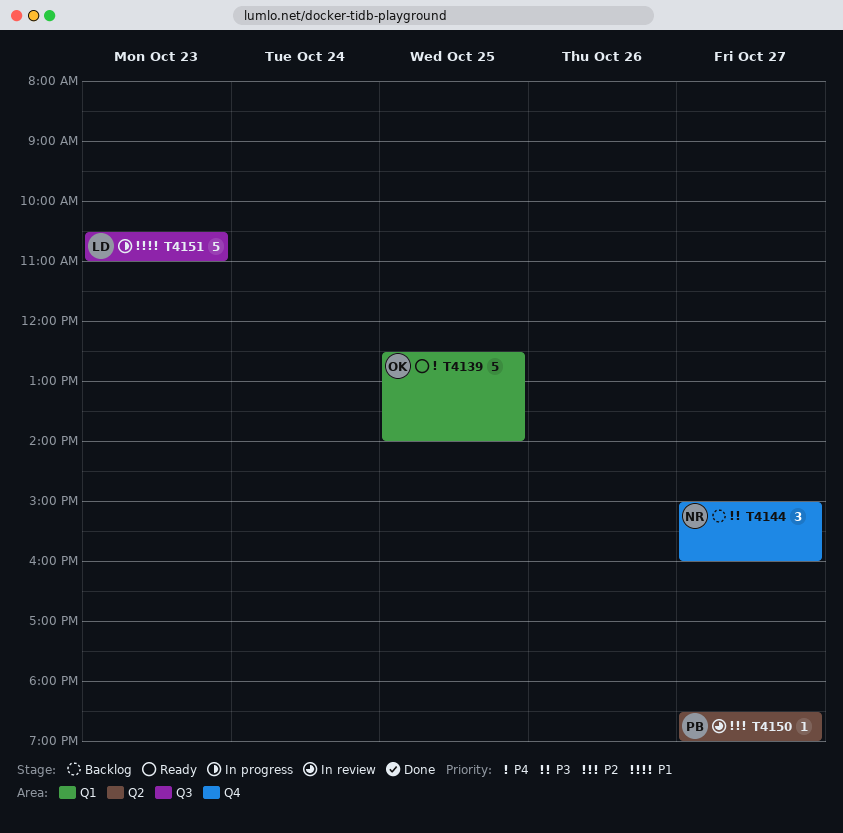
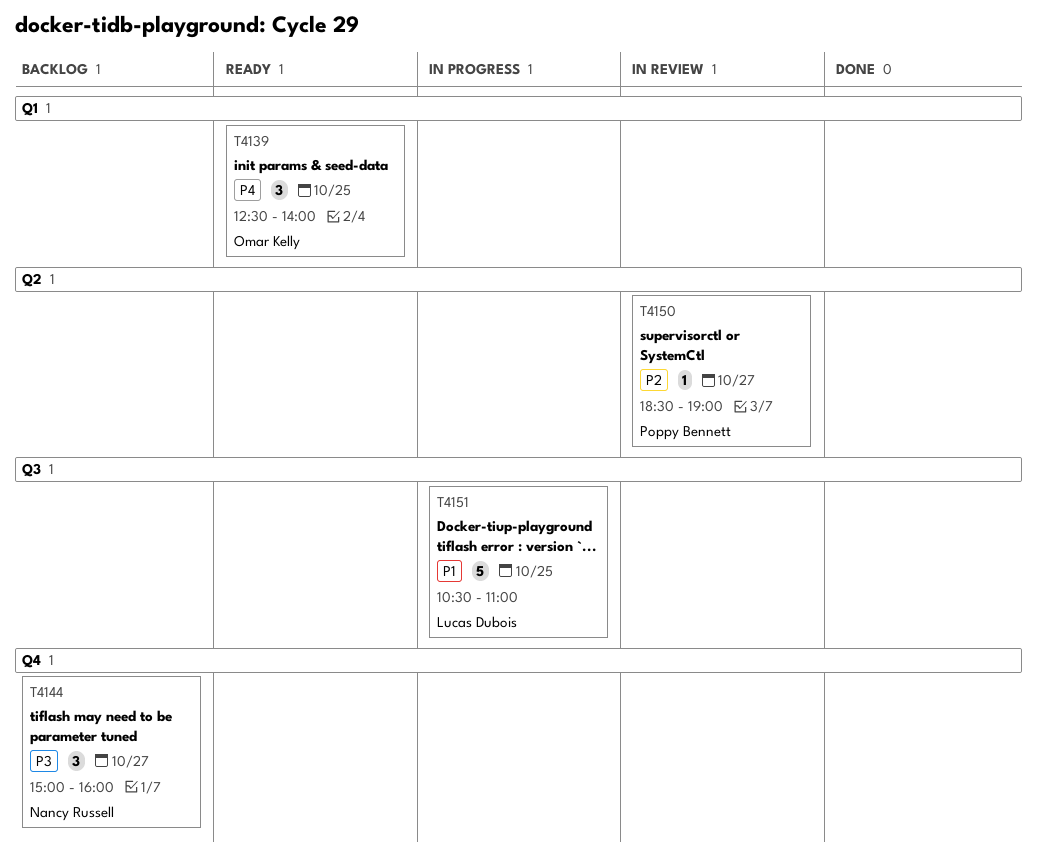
T4139, estimate: 5 -> 3
T4151, day: Oct 23 -> Oct 25

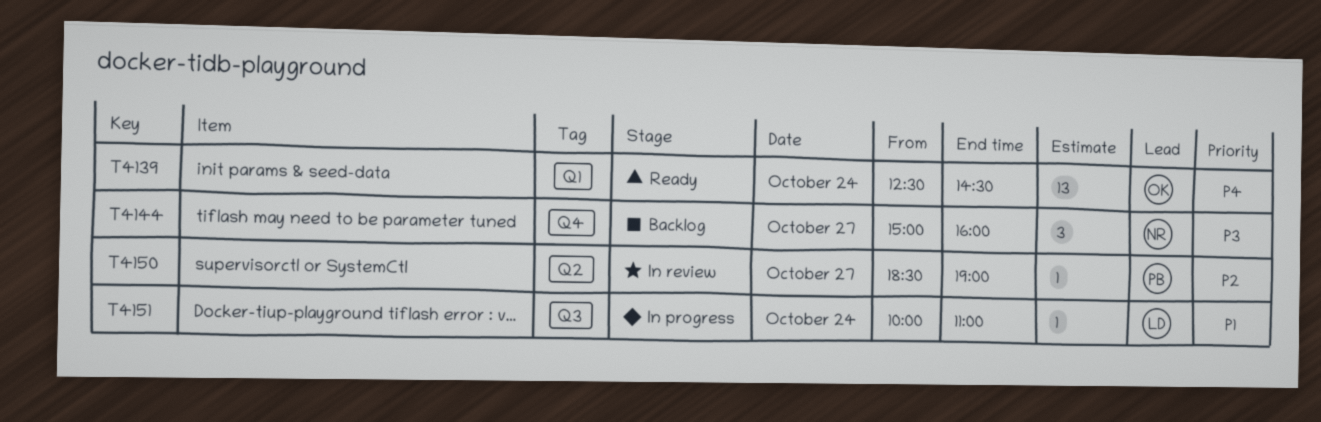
T4139, estimate: 3 -> 13
T4139, day: Oct 25 -> Oct 24
T4139, ends: 14:00 -> 14:30
T4151, estimate: 5 -> 1
T4151, day: Oct 25 -> Oct 24
T4151, begins: 10:30 -> 10:00

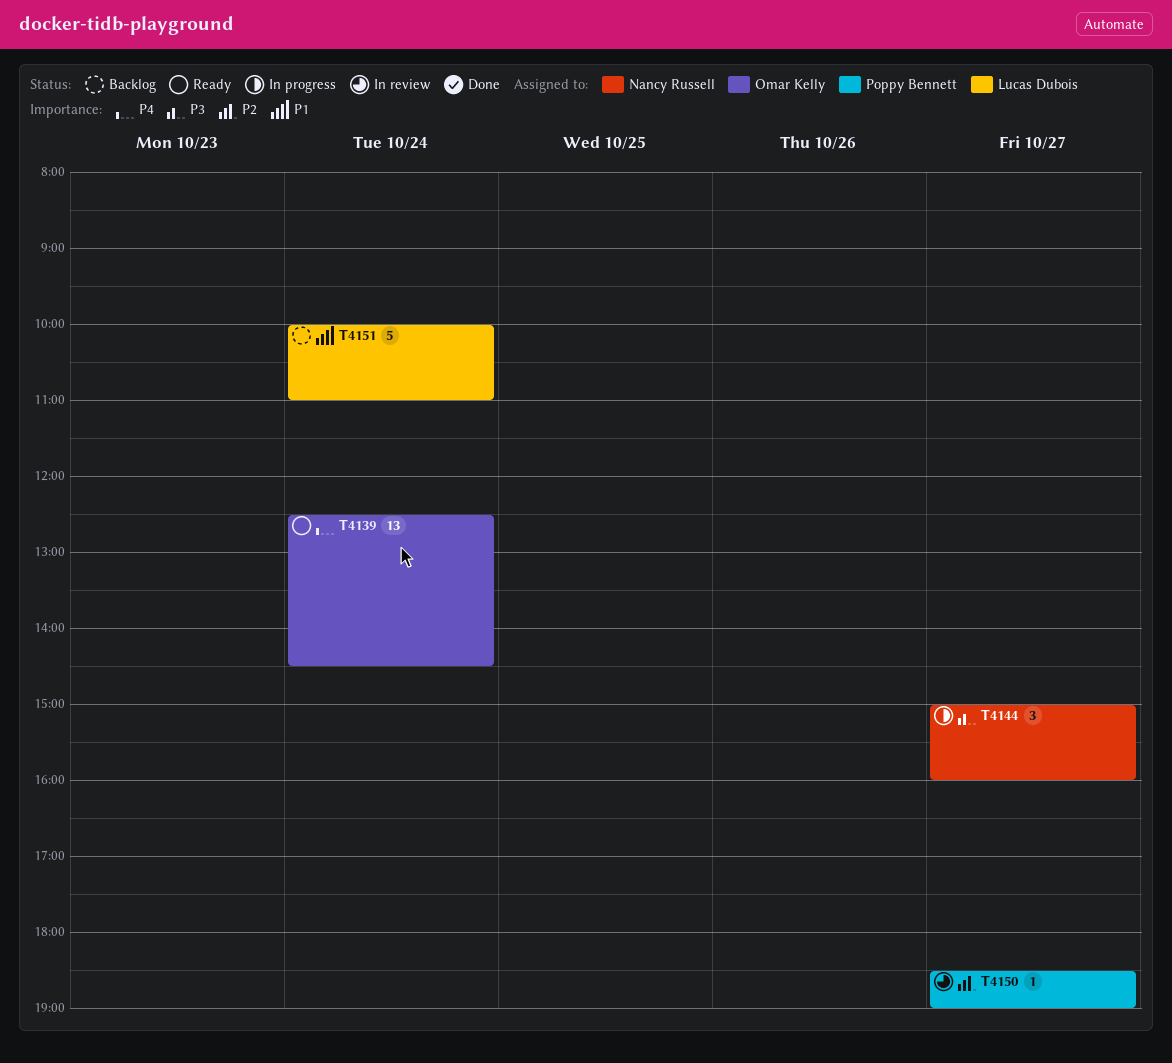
T4144, status: Backlog -> In progress
T4151, status: In progress -> Backlog
T4151, estimate: 1 -> 5

